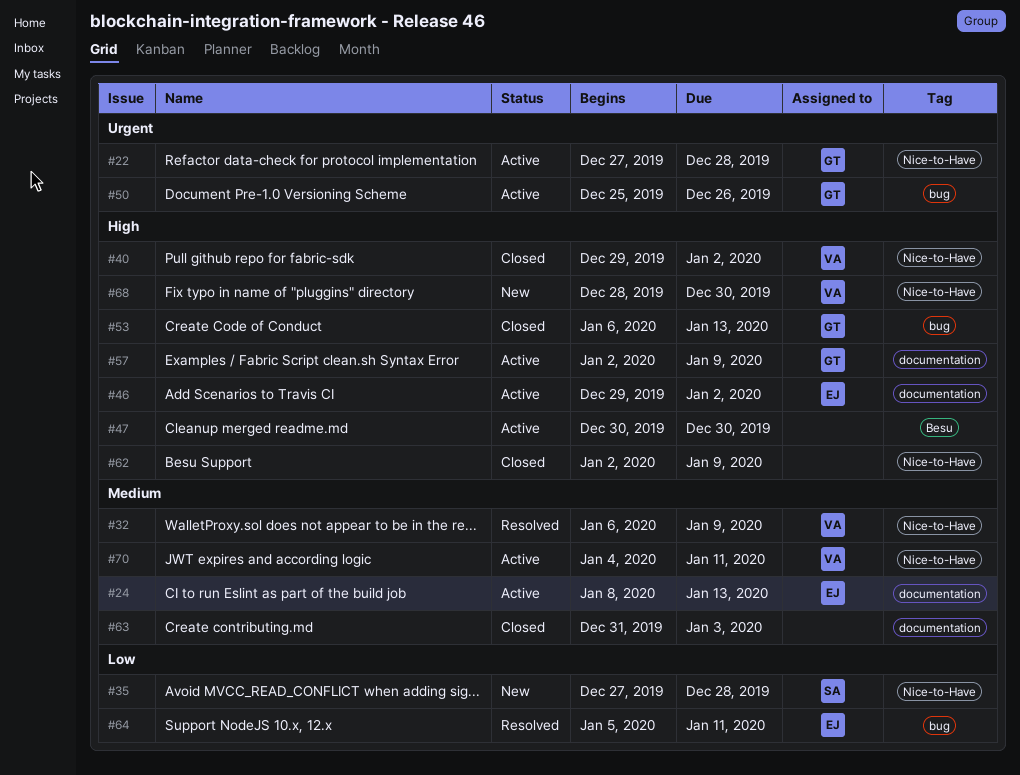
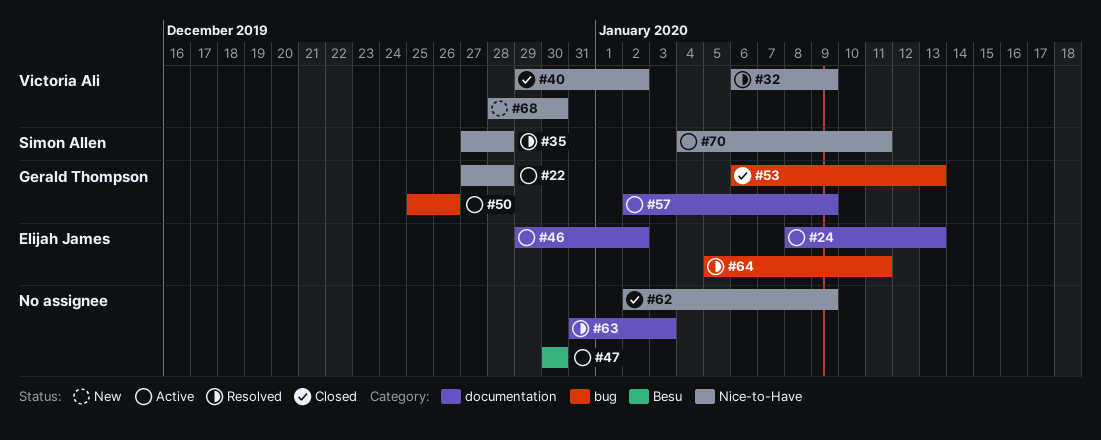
#35, status: New -> Resolved
#63, status: Closed -> Resolved
#70, owner: Victoria Ali -> Simon Allen

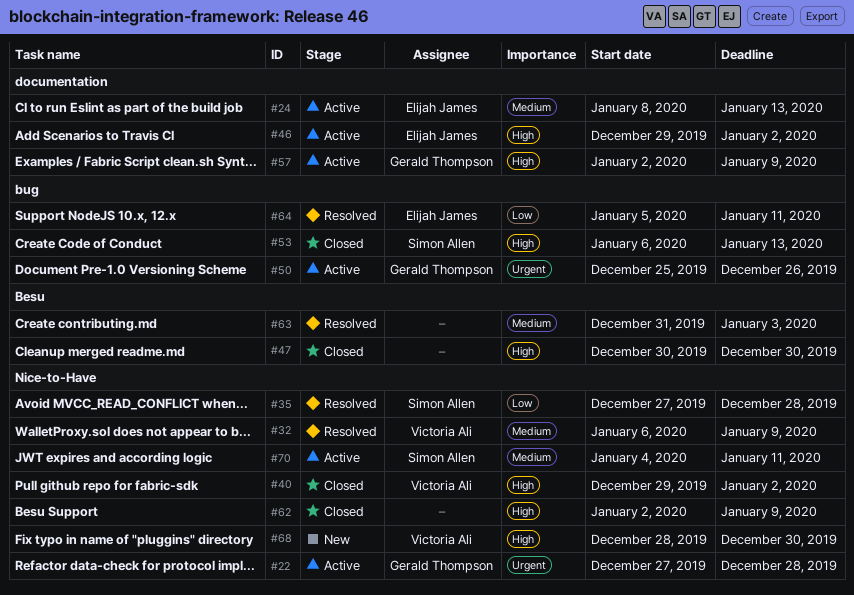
#47, status: Active -> Closed
#53, owner: Gerald Thompson -> Simon Allen
#63, label: documentation -> Besu

